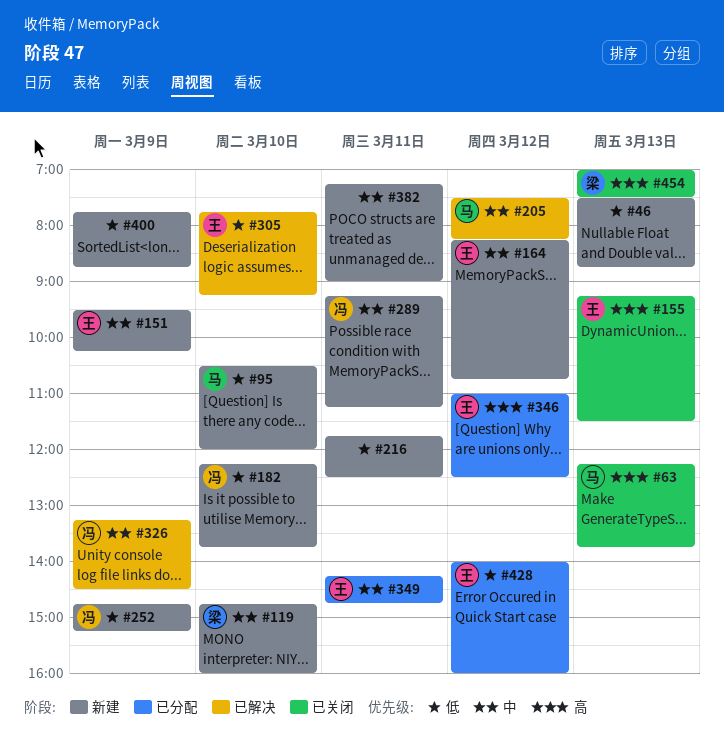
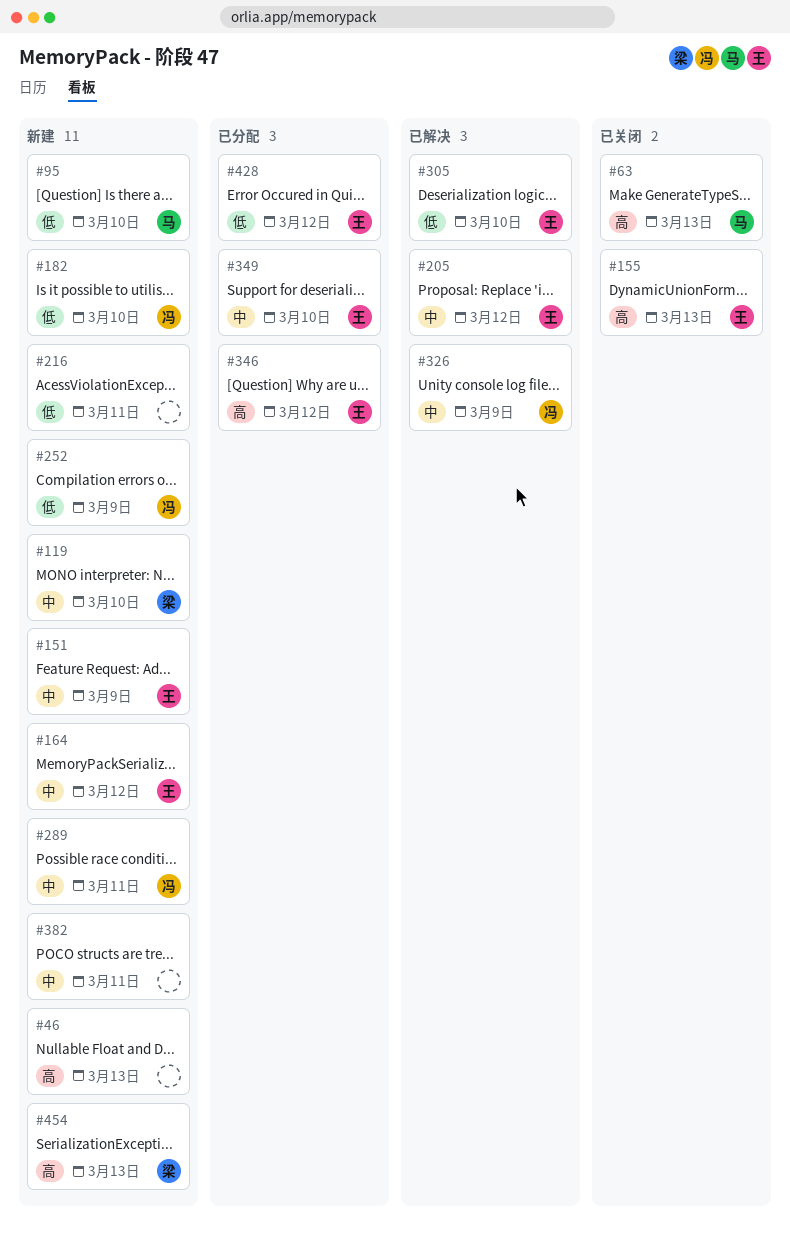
#46, priority: 低 -> 高
#205, owner: 马 -> 王
#349, day: Mar 11 -> Mar 10
#400: present -> none
#454, status: 已关闭 -> 新建

